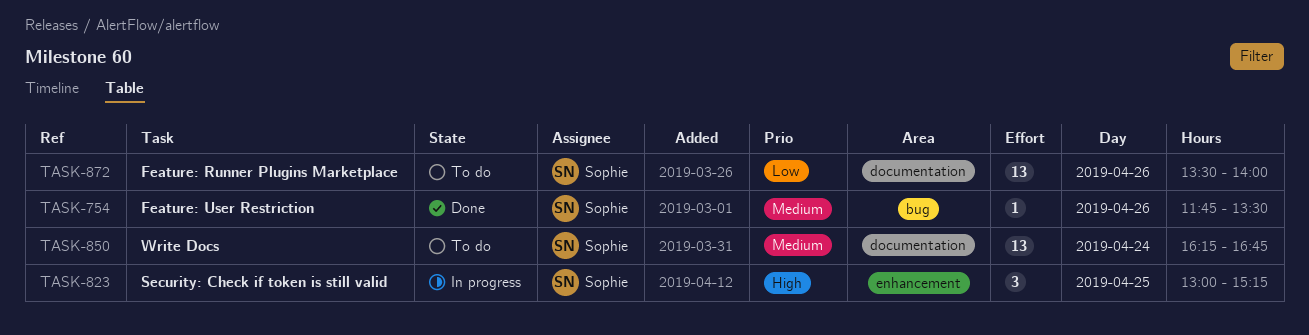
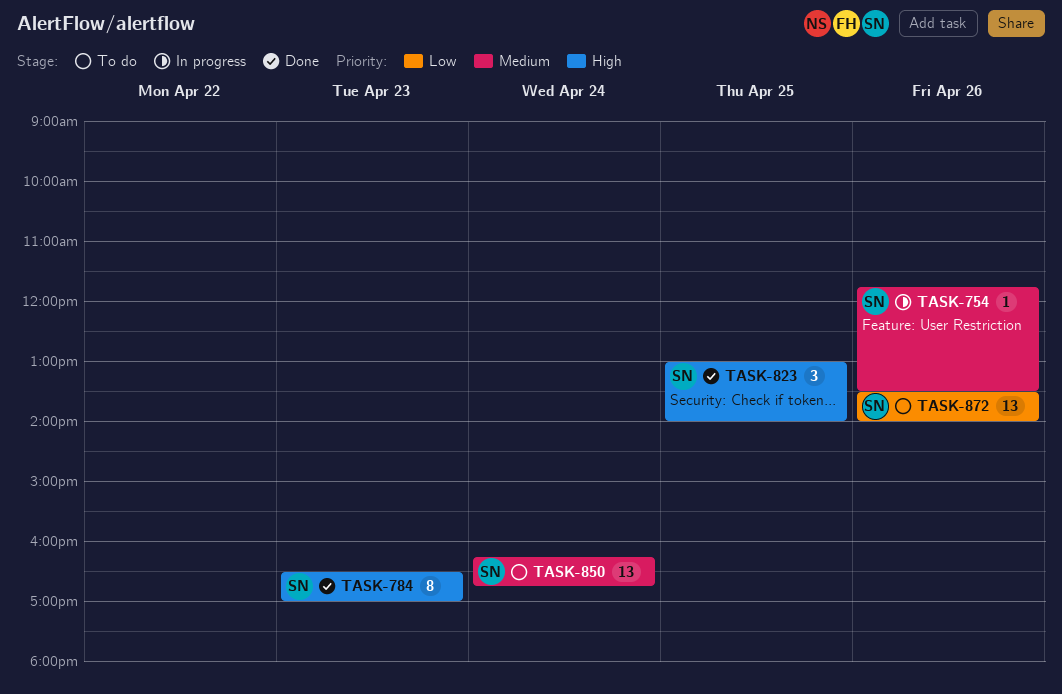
TASK-754, status: Done -> In progress
TASK-784: none -> present
TASK-823, status: In progress -> Done
TASK-823, ends: 15:15 -> 14:00

